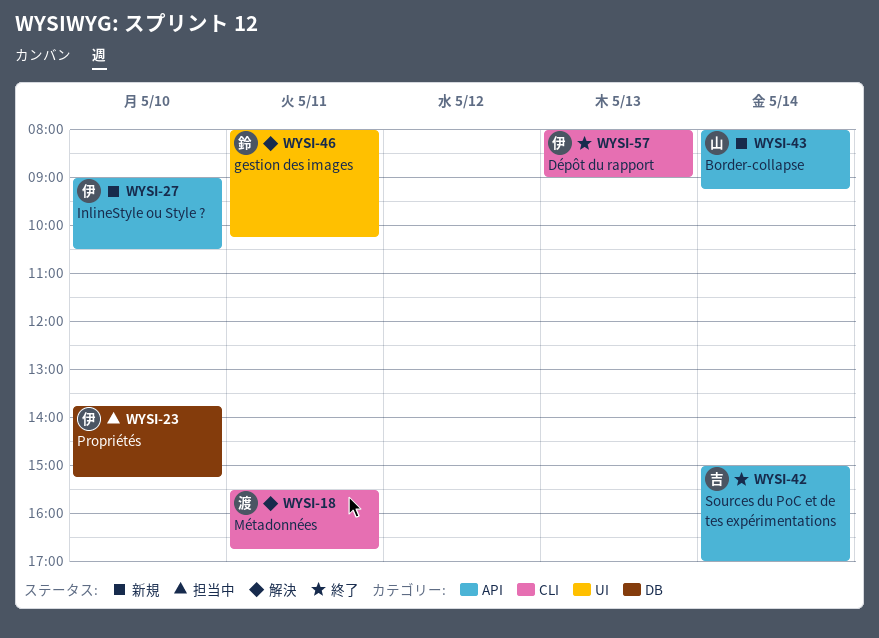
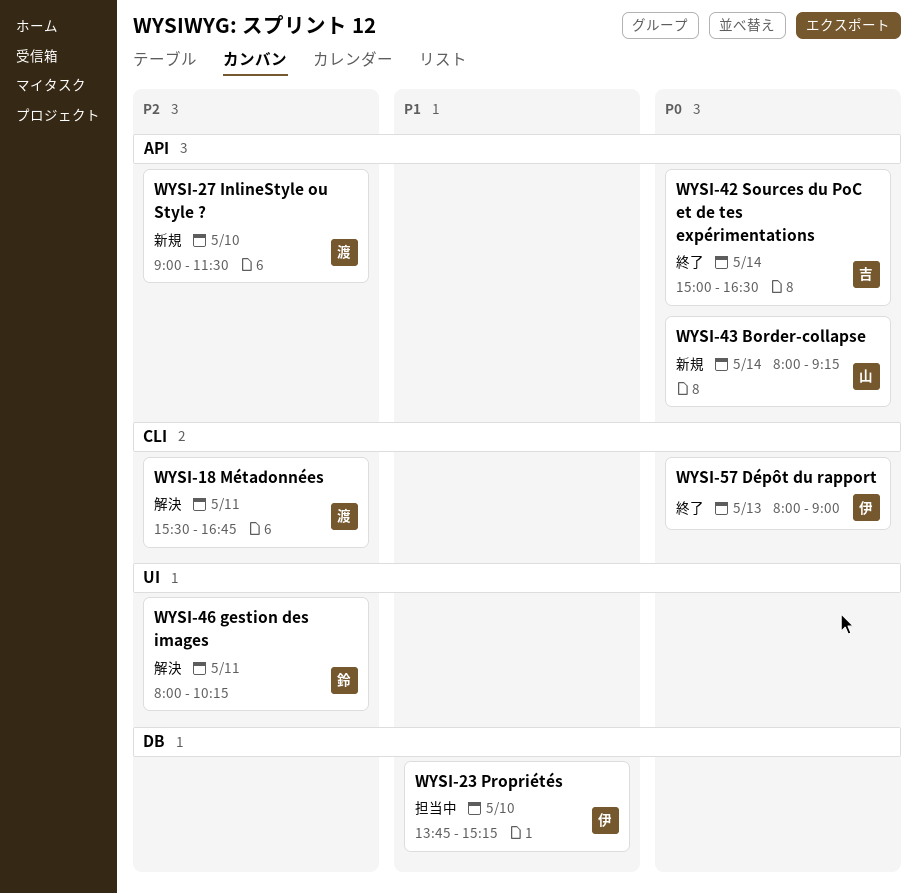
WYSI-27, owner: 伊 -> 渡
WYSI-27, ends: 10:30 -> 11:30
WYSI-42, ends: 17:00 -> 16:30

